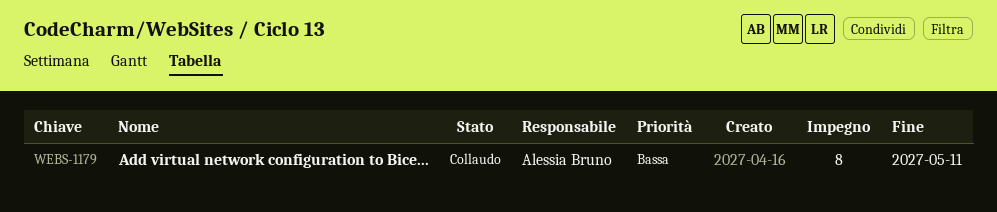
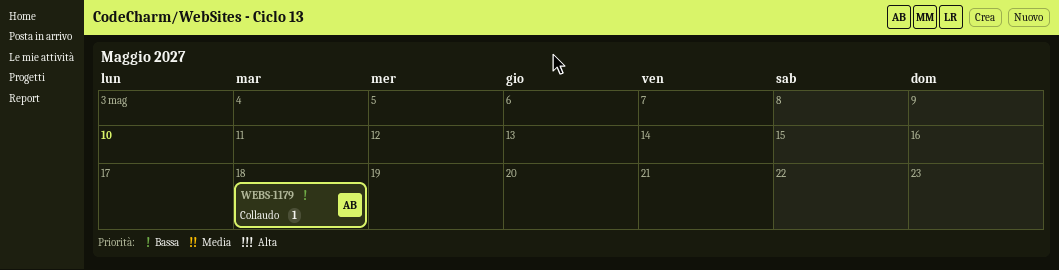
WEBS-1179, estimate: 8 -> 1
WEBS-1179, due: May 11 -> May 18

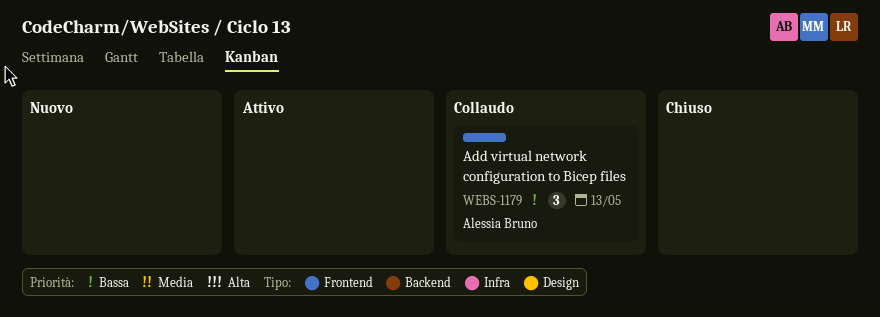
WEBS-1179, estimate: 1 -> 3
WEBS-1179, due: May 18 -> May 13

